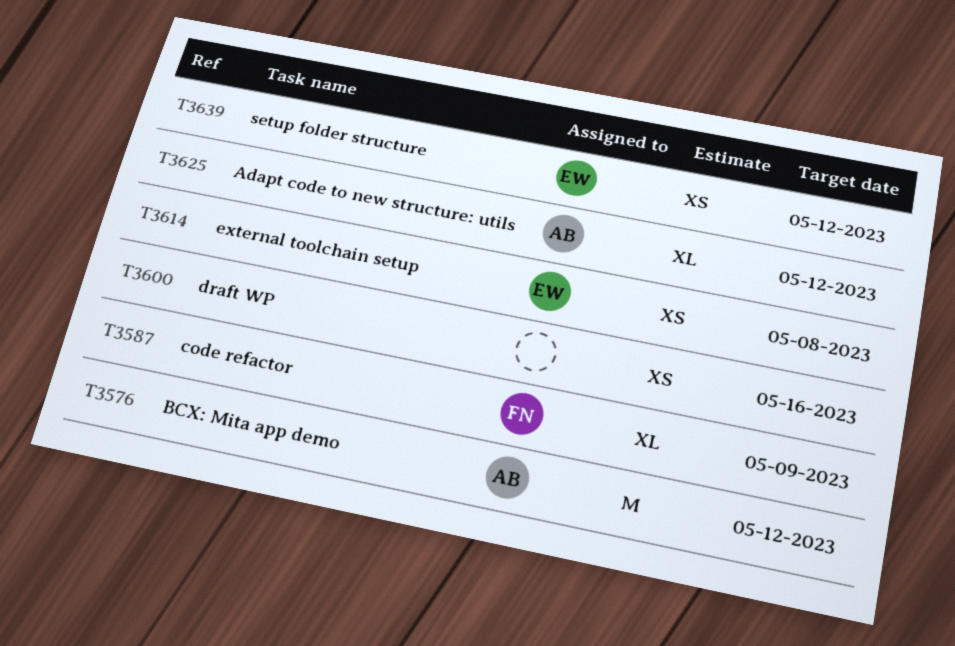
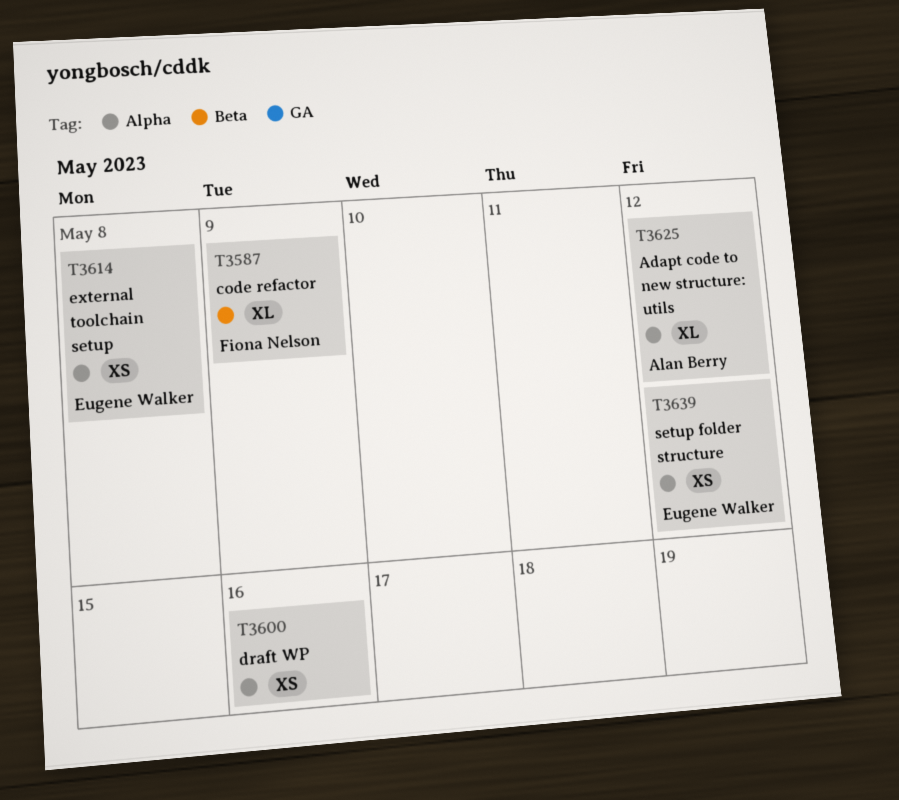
T3576: present -> none

